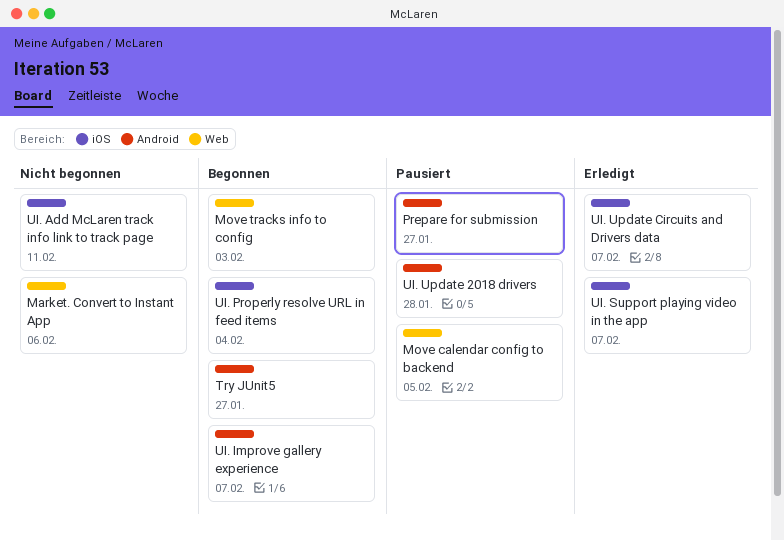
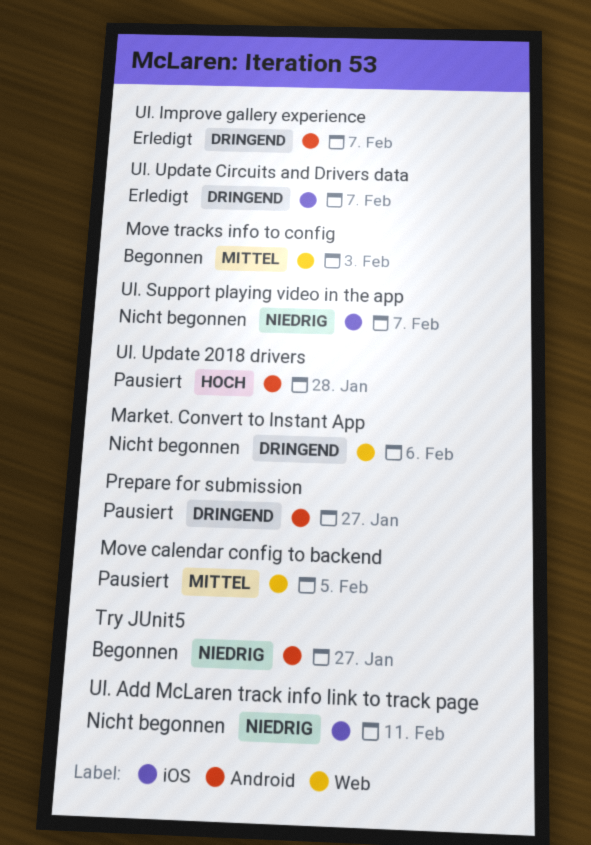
UI. Improve gallery experience, status: Begonnen -> Erledigt
UI. Properly resolve URL in feed items: present -> none
UI. Support playing video in the app, status: Erledigt -> Nicht begonnen

